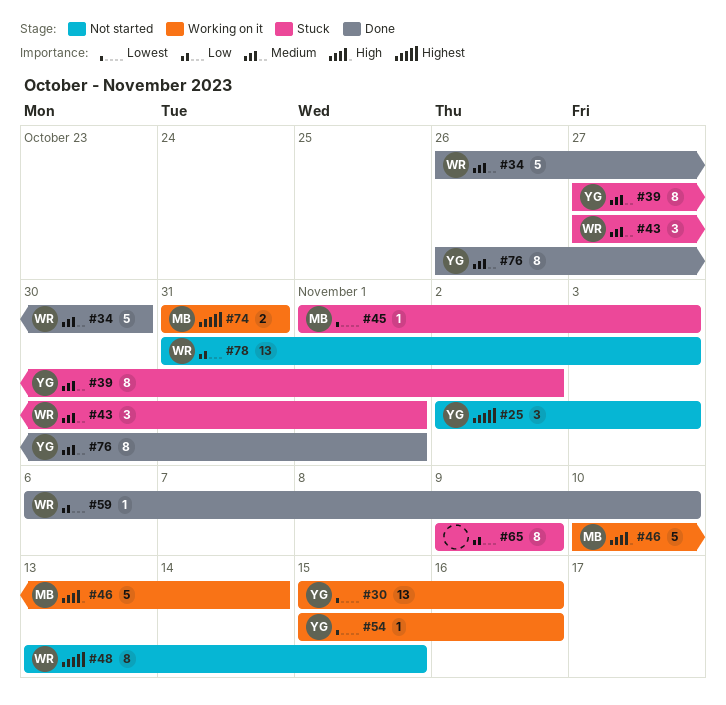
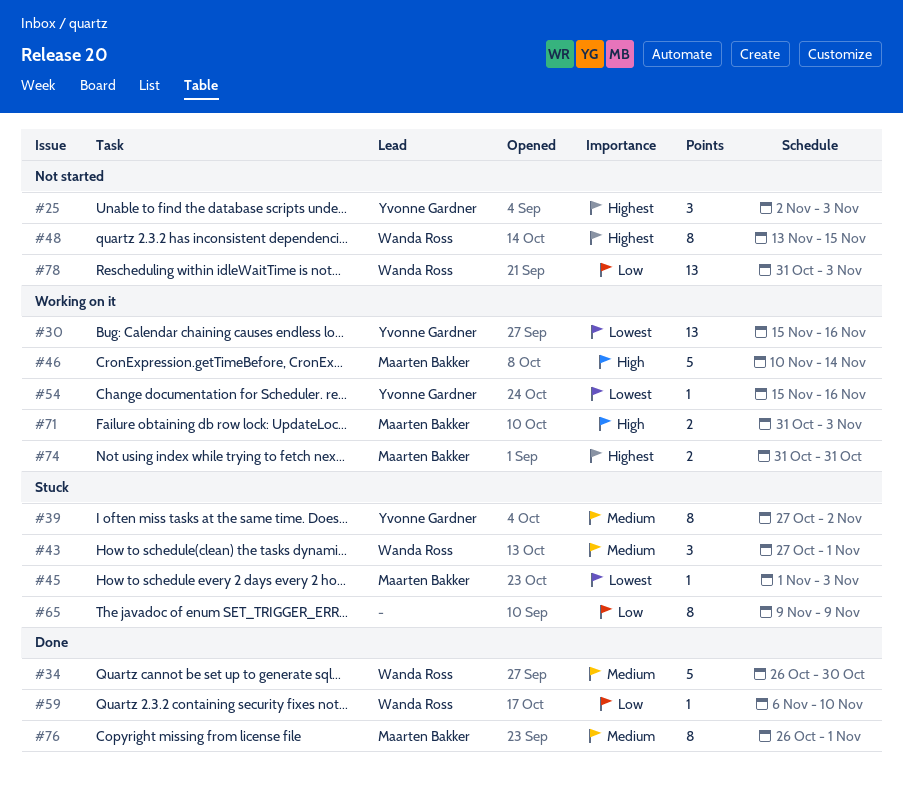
#71: none -> present
#76, owner: Yvonne Gardner -> Maarten Bakker

